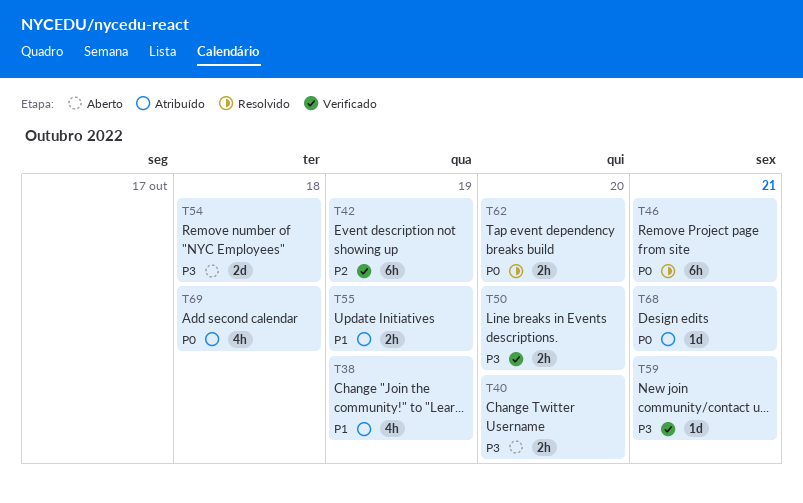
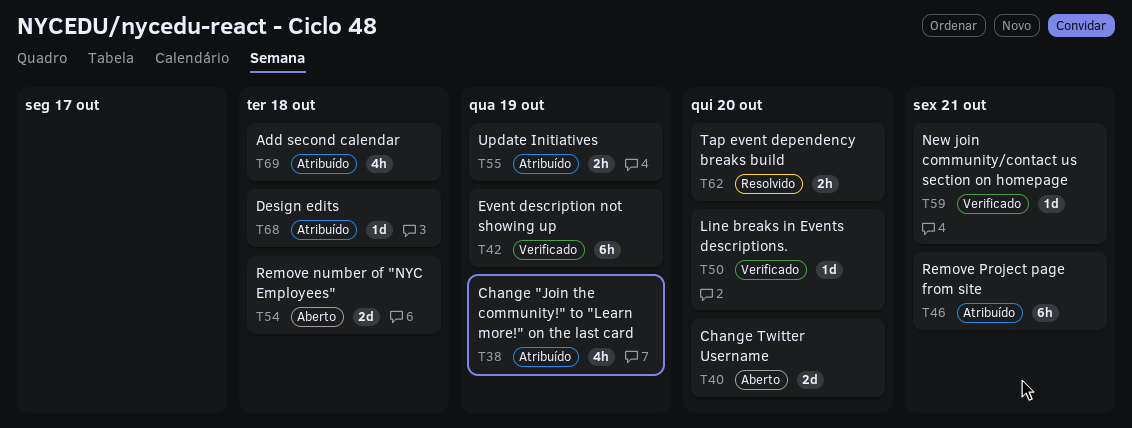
T40, estimate: 2h -> 2d
T46, status: Resolvido -> Atribuído
T50, estimate: 2h -> 1d
T68, due: Oct 21 -> Oct 18

